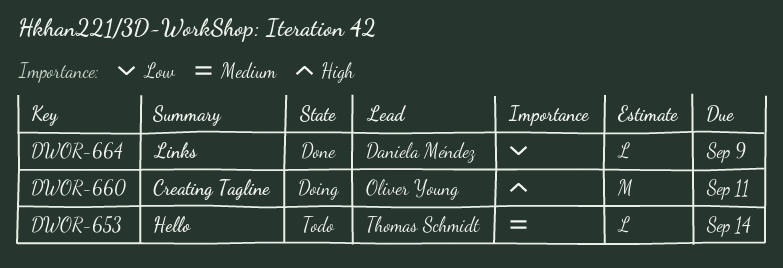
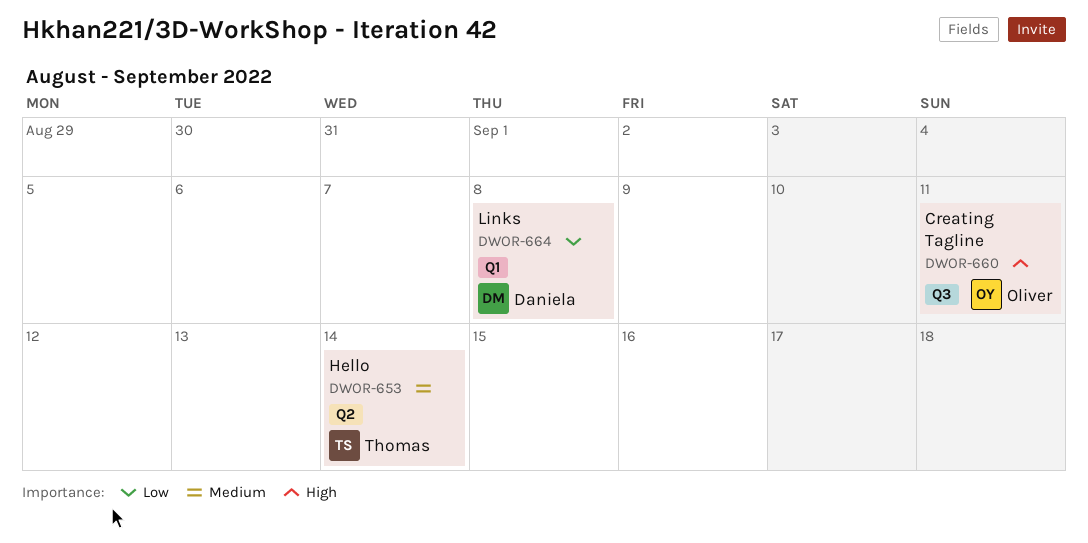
DWOR-664, due: Sep 9 -> Sep 8

